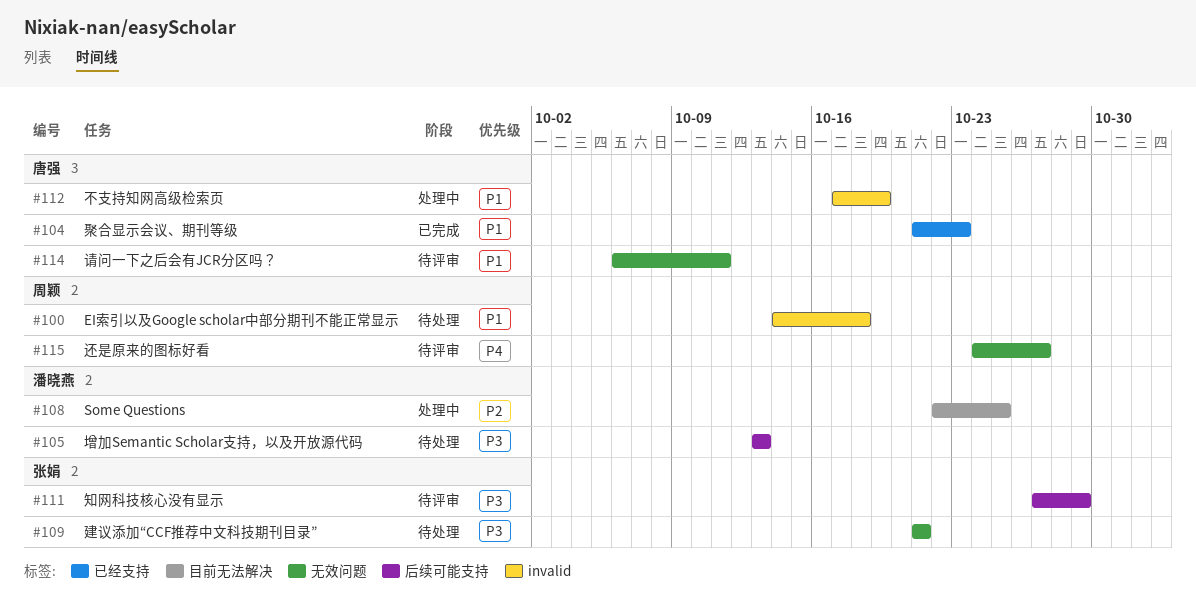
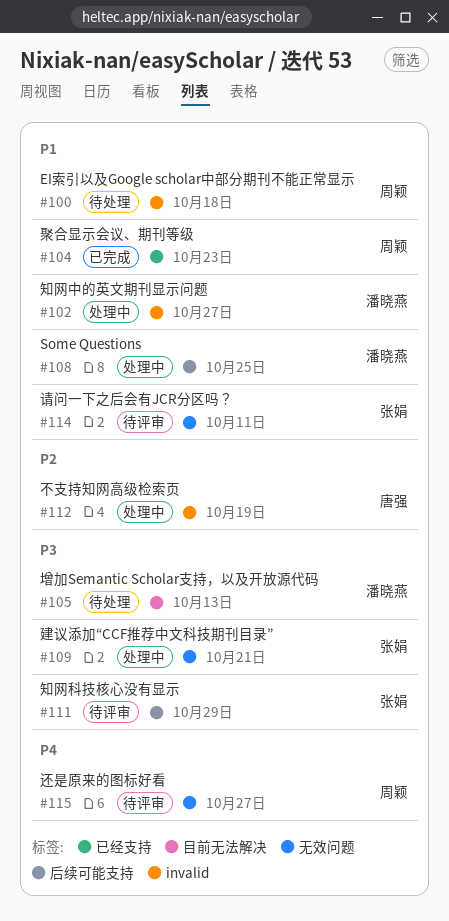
#102: none -> present
#104, owner: 唐强 -> 周颖
#105, label: 后续可能支持 -> 目前无法解决
#108, priority: P2 -> P1
#108, label: 目前无法解决 -> 后续可能支持
#109, status: 待处理 -> 处理中
#112, priority: P1 -> P2
#114, owner: 唐强 -> 张娟

